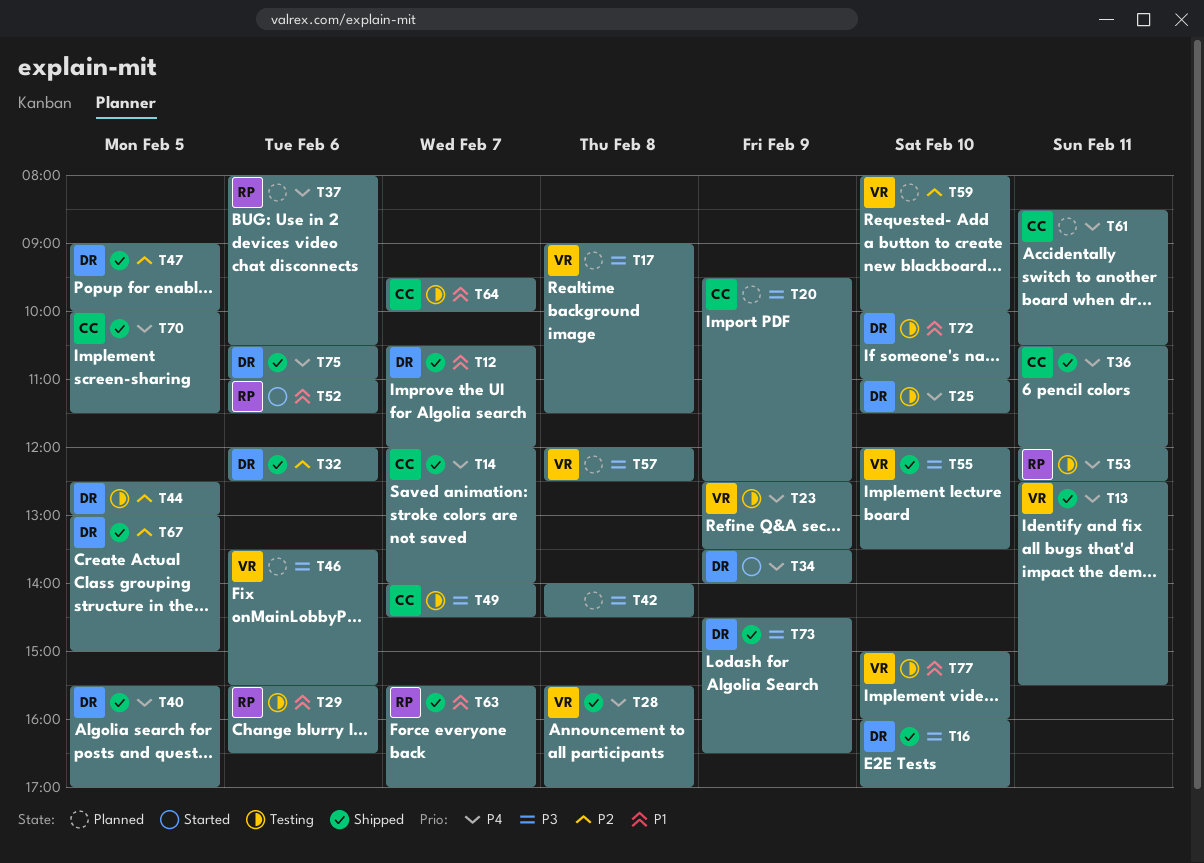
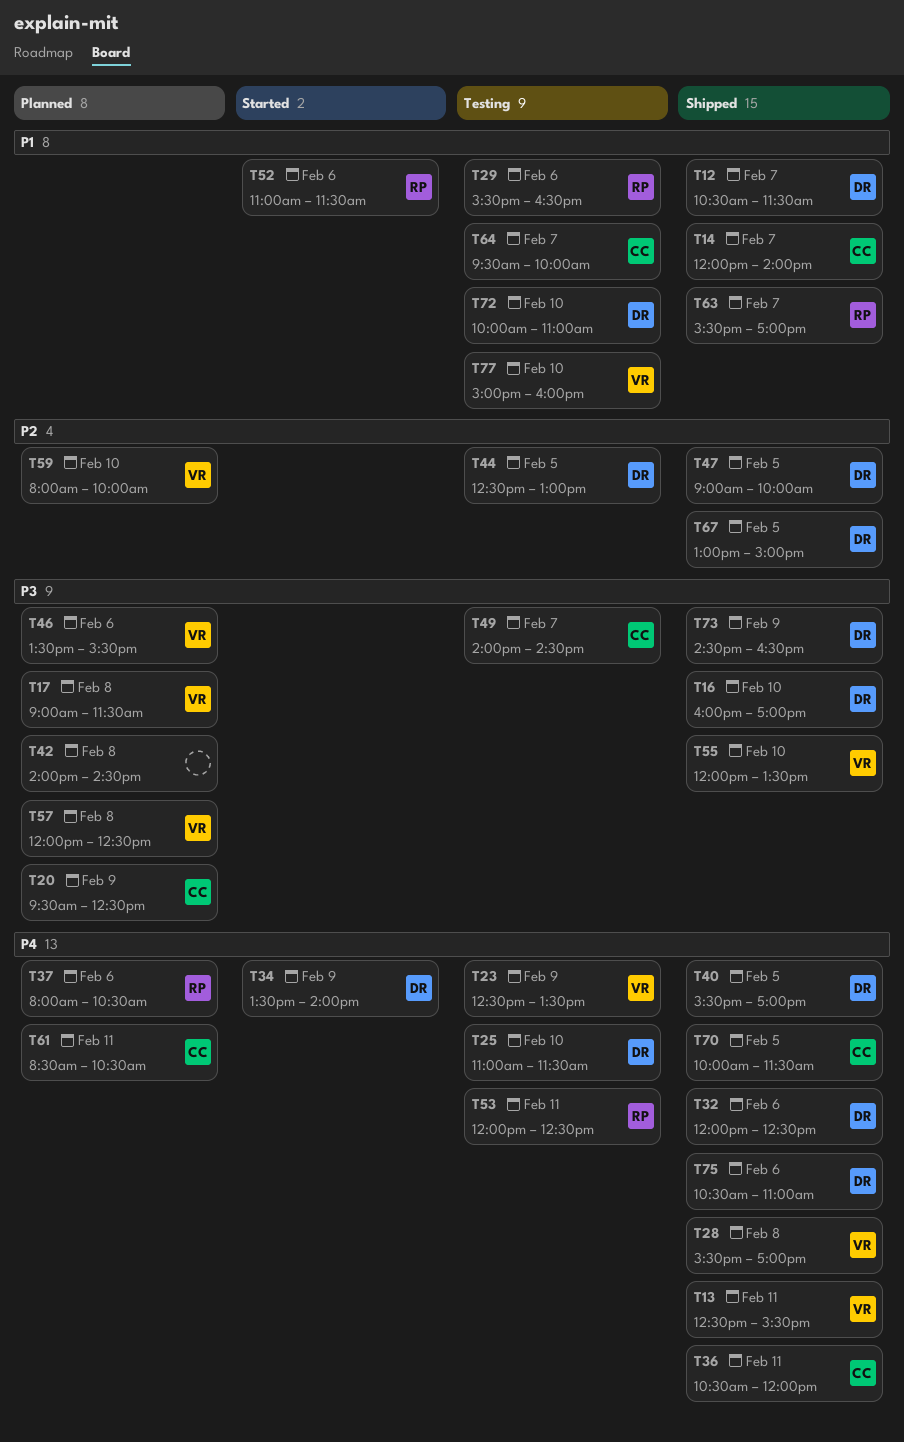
T12, ends: 12:00 -> 11:30
T14, priority: P4 -> P1
T32, priority: P2 -> P4

